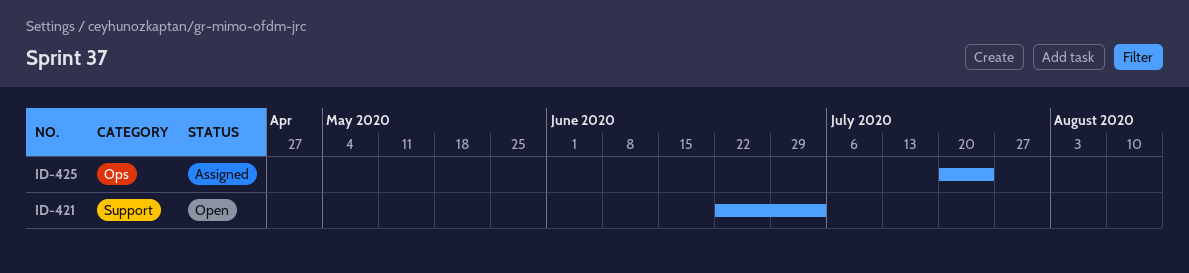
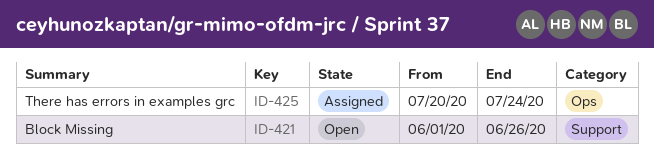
ID-421, start: Jun 22 -> Jun 1
ID-421, due: Jul 3 -> Jun 26

